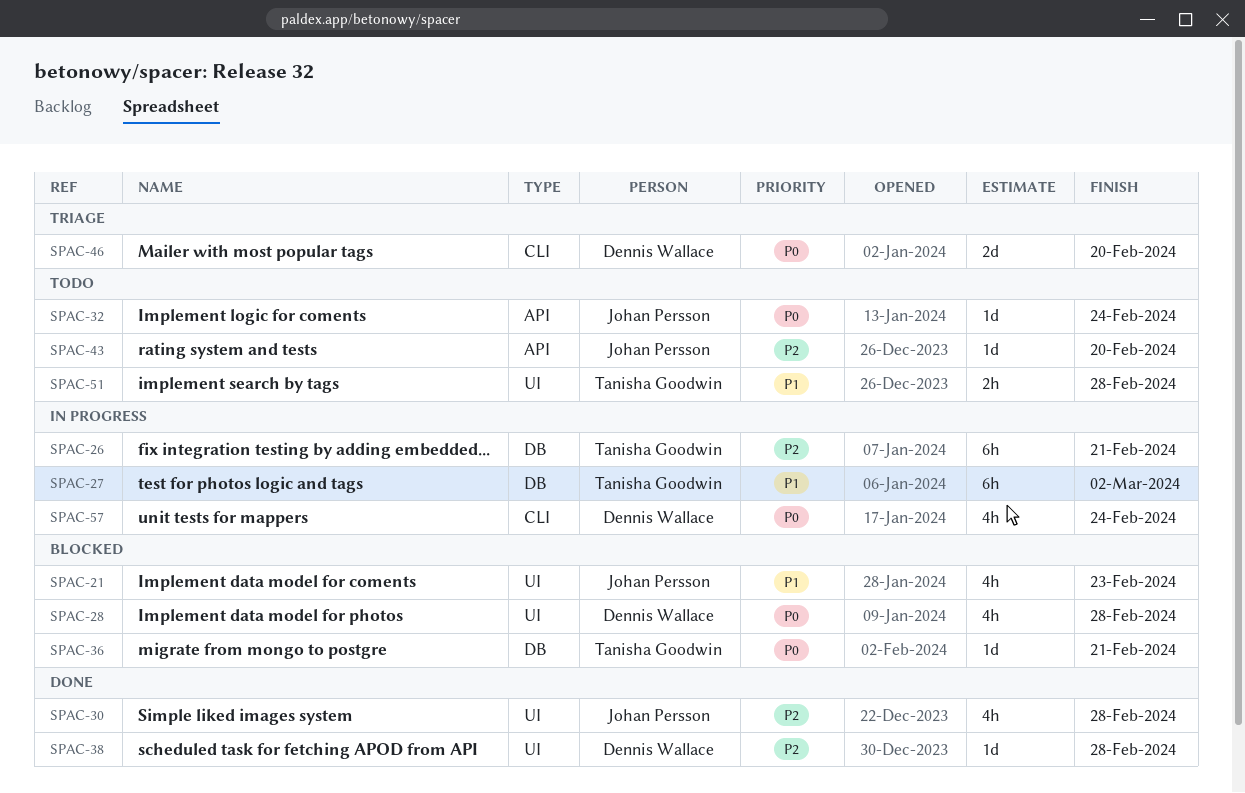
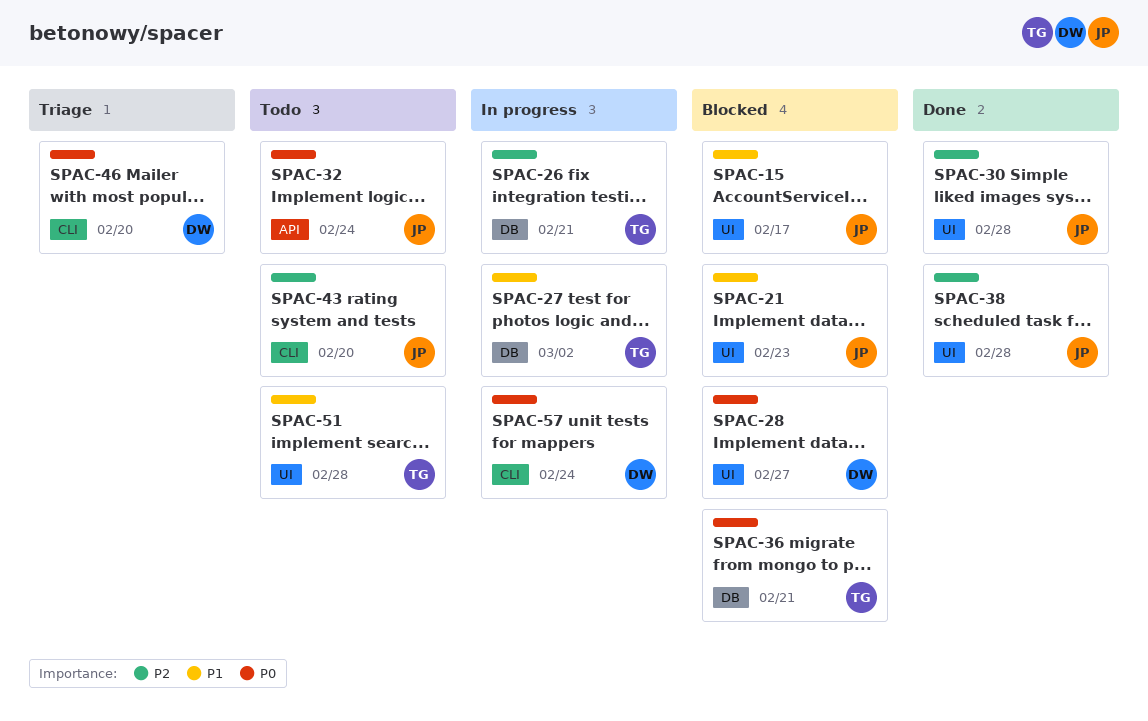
SPAC-15: none -> present
SPAC-28, due: Feb 28 -> Feb 27
SPAC-38, owner: Dennis Wallace -> Johan Persson
SPAC-43, label: API -> CLI

